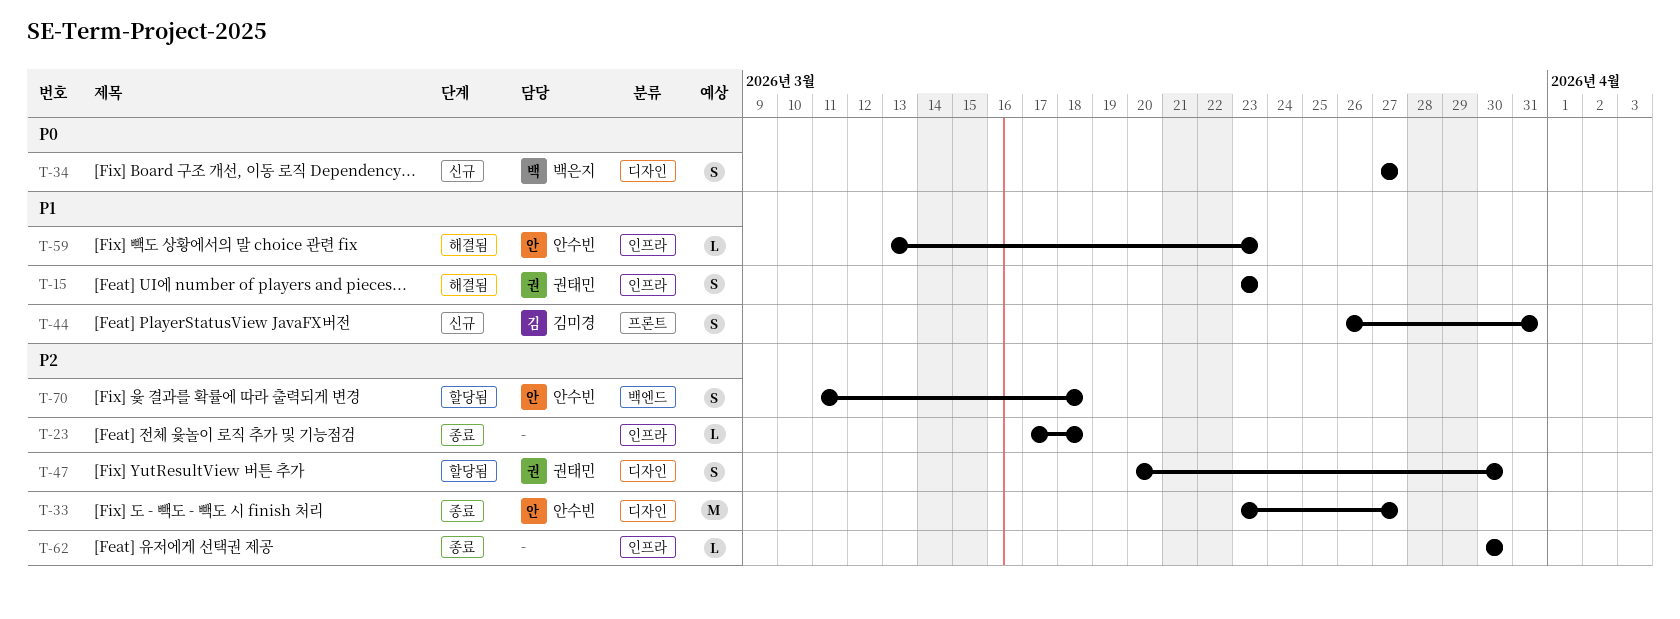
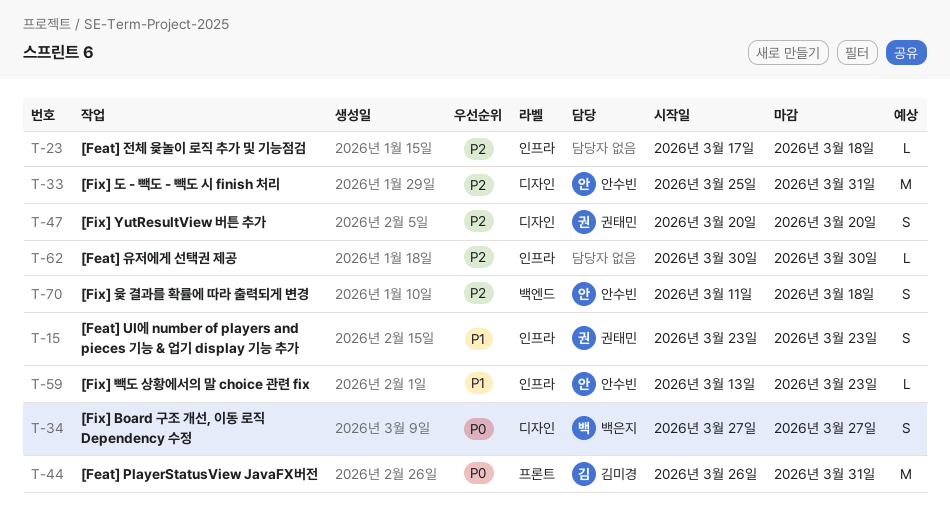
T-33, start: Mar 23 -> Mar 25
T-33, due: Mar 27 -> Mar 31
T-44, priority: P1 -> P0
T-44, estimate: S -> M
T-47, due: Mar 30 -> Mar 20

